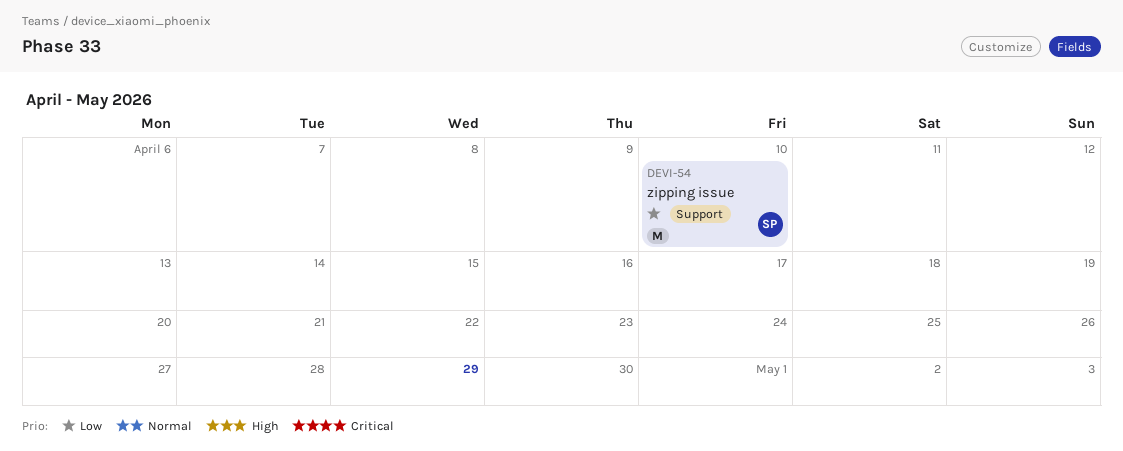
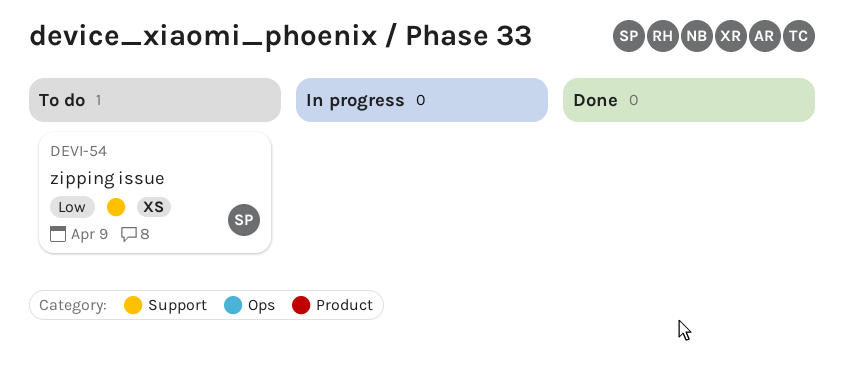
DEVI-54, estimate: M -> XS
DEVI-54, due: Apr 10 -> Apr 9

